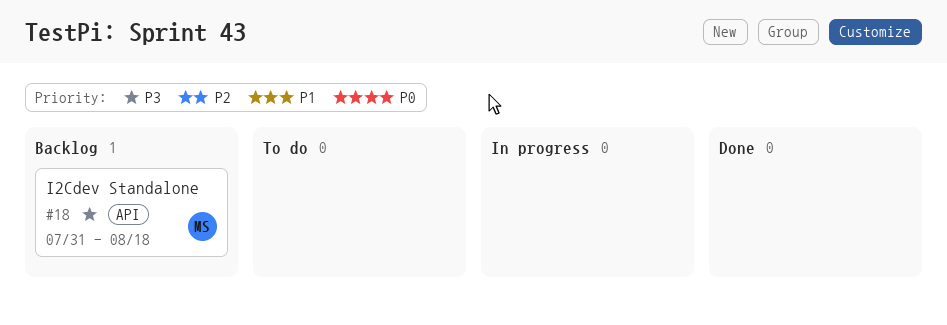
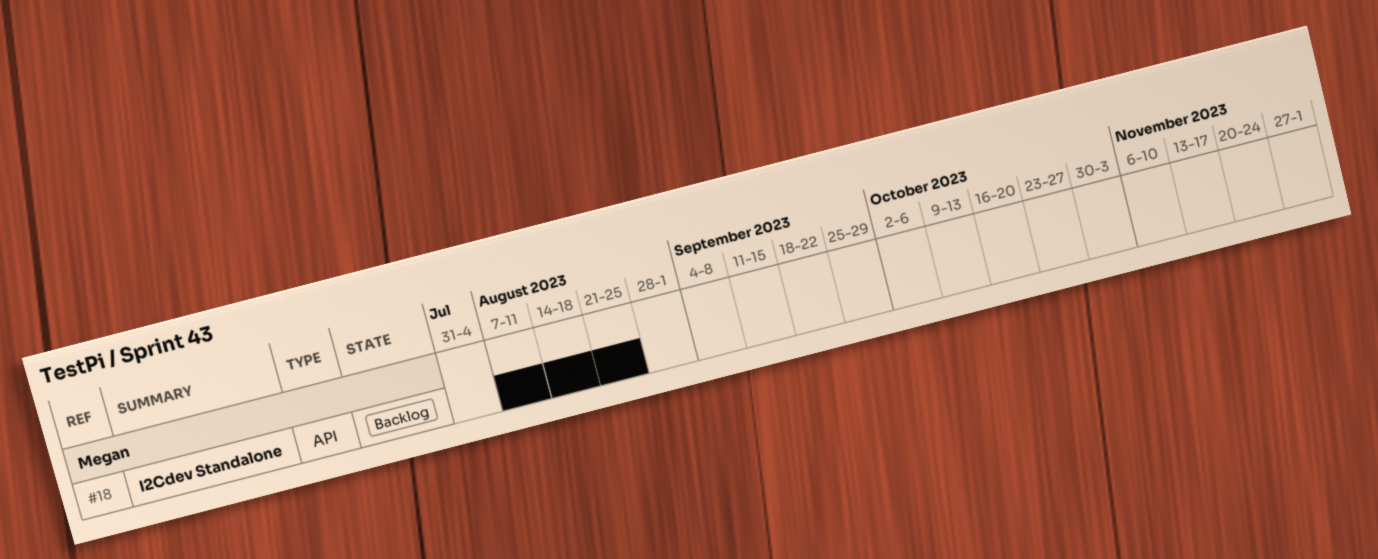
#18, start: Jul 31 -> Aug 7
#18, due: Aug 18 -> Aug 25

